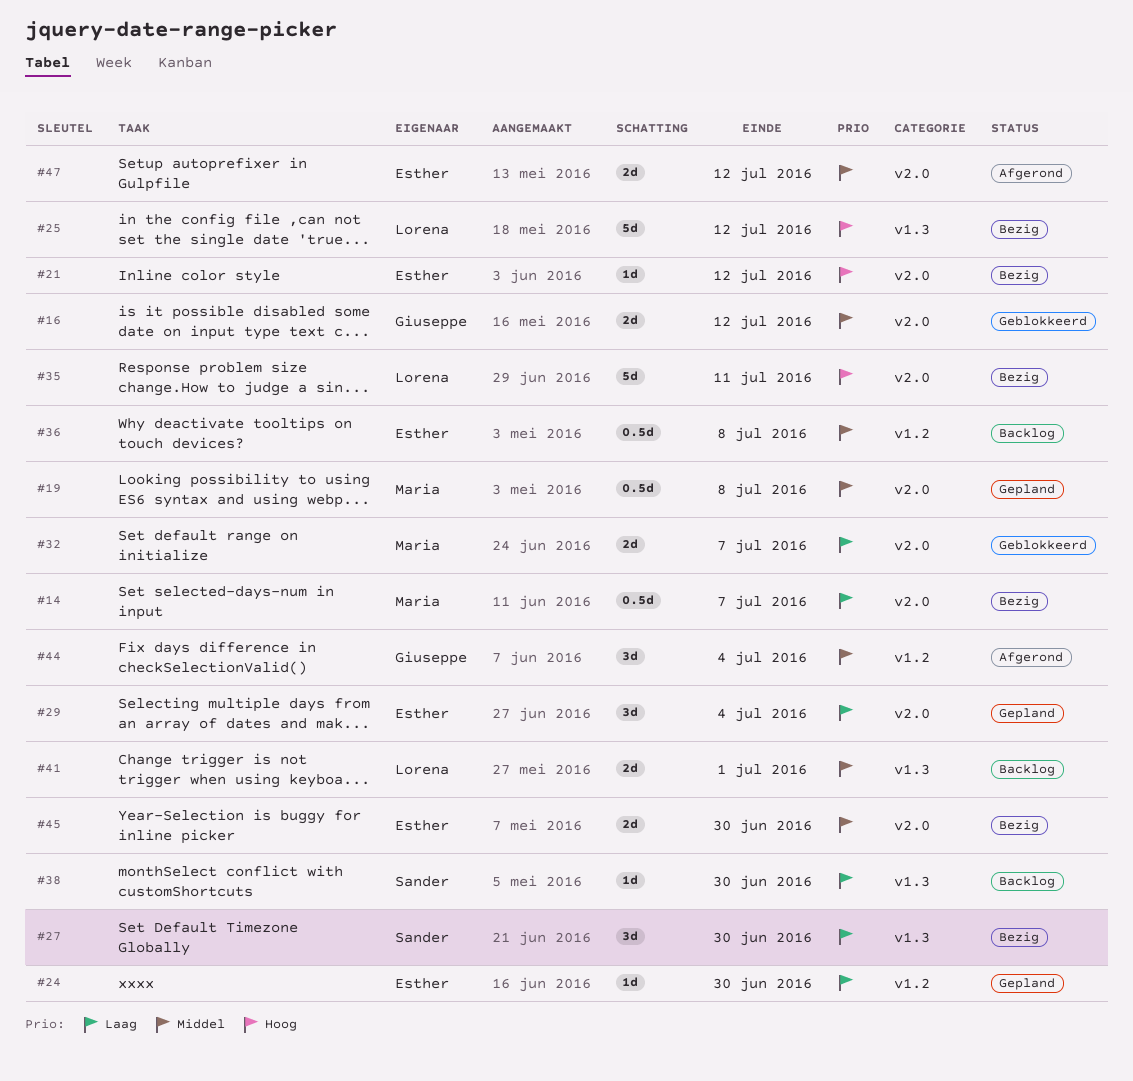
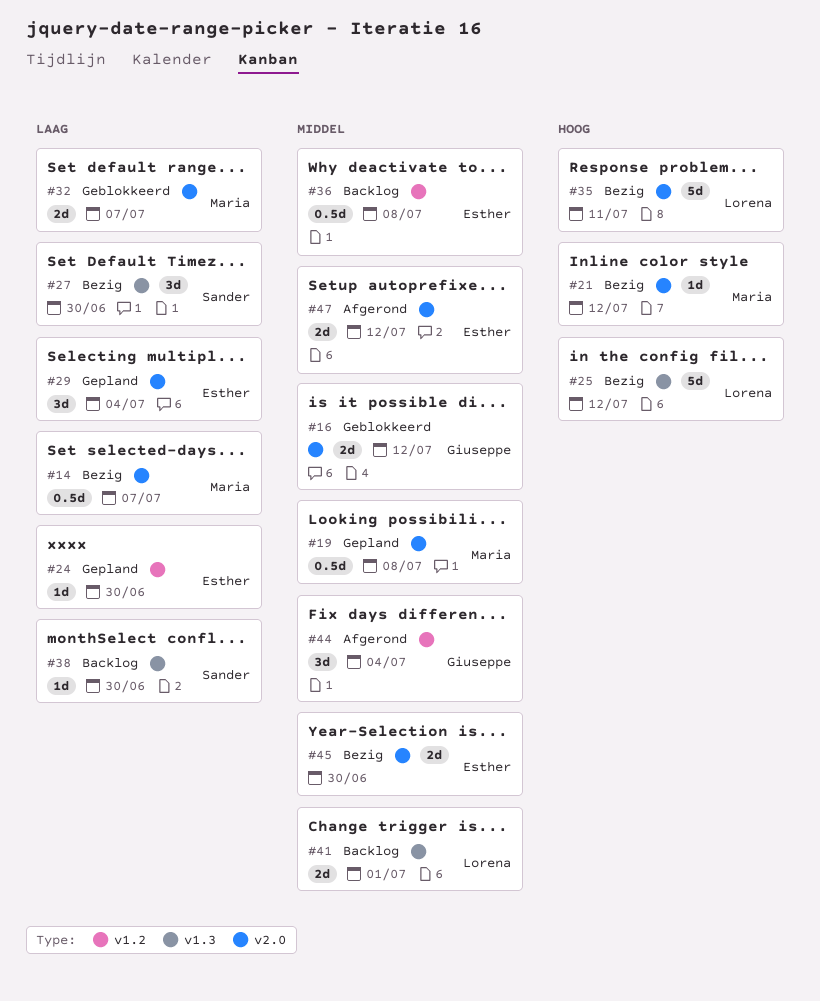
#21, owner: Esther -> Maria

